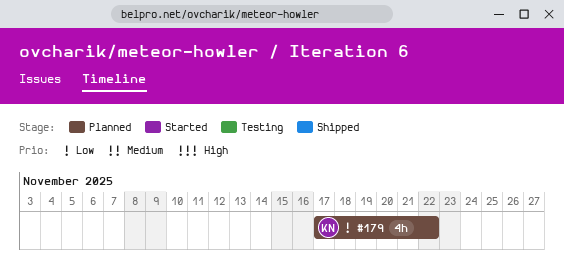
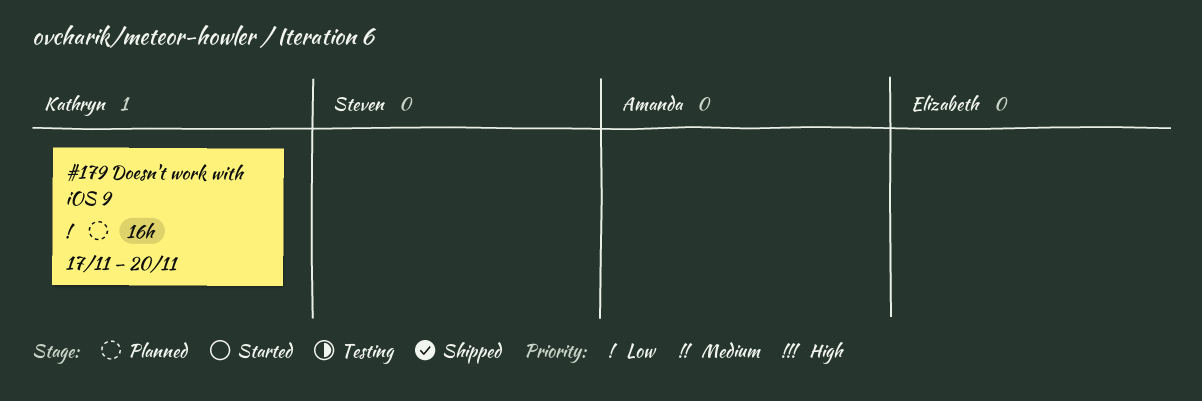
#179, estimate: 4h -> 16h
#179, due: Nov 22 -> Nov 20

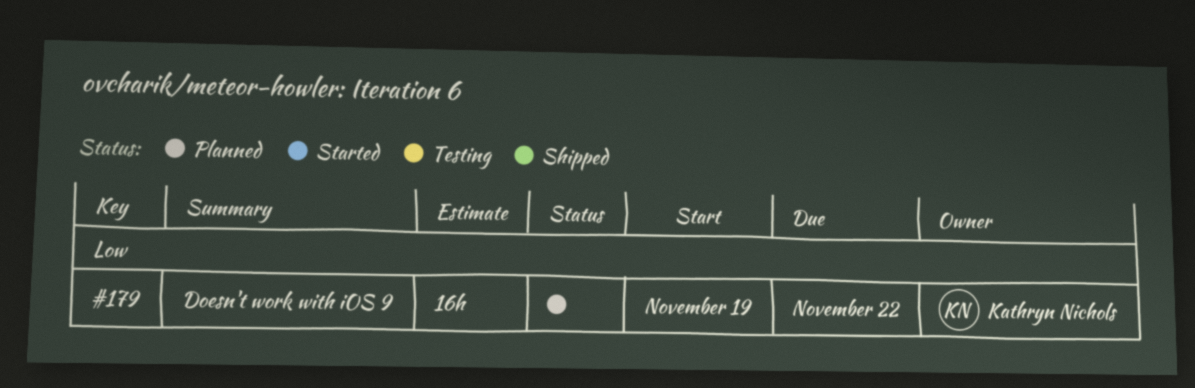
#179, start: Nov 17 -> Nov 19
#179, due: Nov 20 -> Nov 22

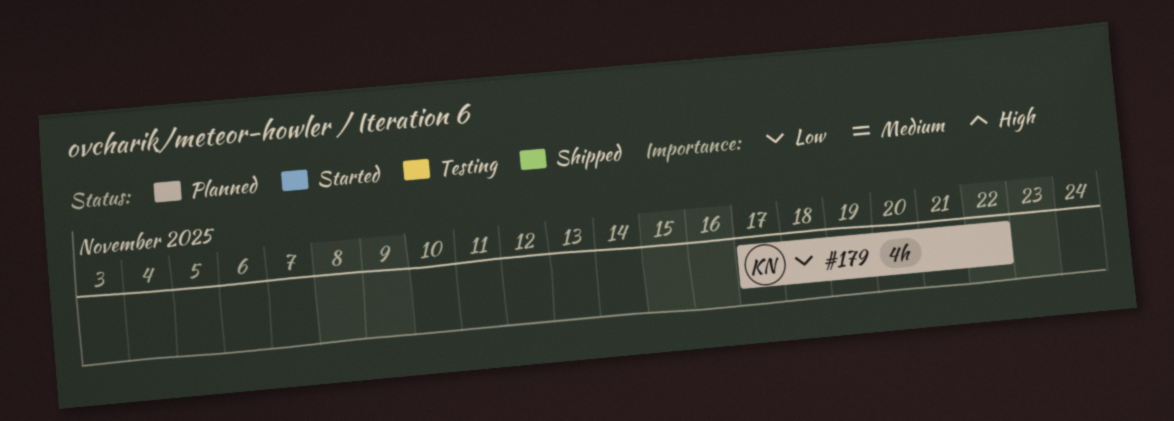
#179, estimate: 16h -> 4h
#179, start: Nov 19 -> Nov 17

